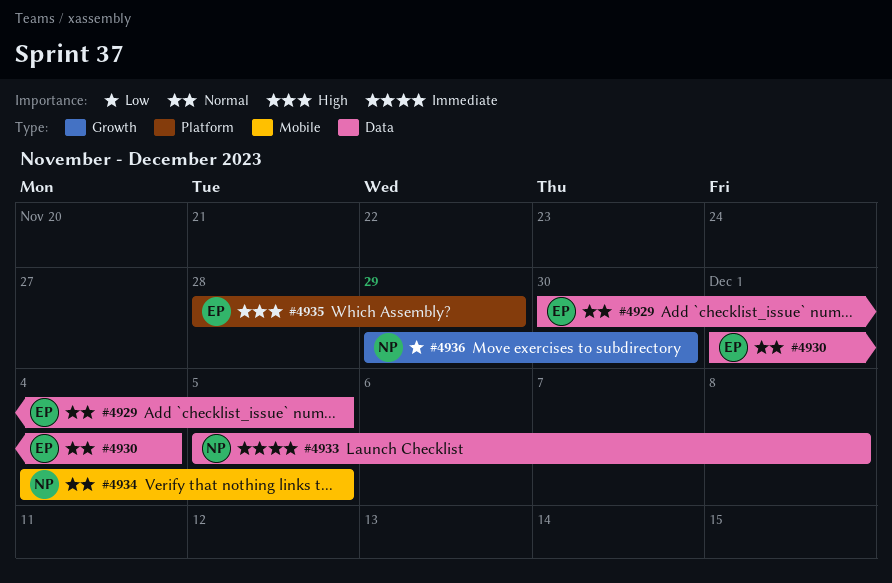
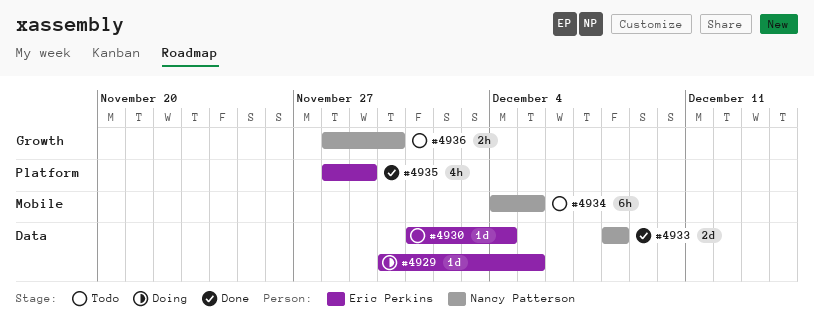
#4933, start: Dec 5 -> Dec 8
#4936, start: Nov 29 -> Nov 28

